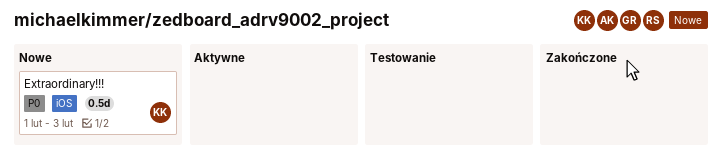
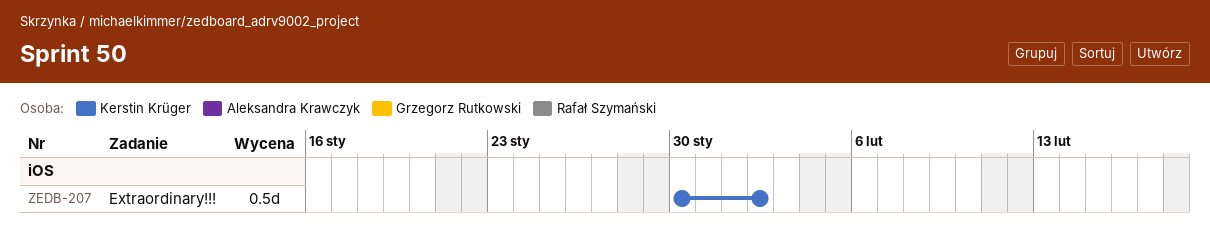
Extraordinary!!!, start: Feb 1 -> Jan 30
Extraordinary!!!, due: Feb 3 -> Feb 2

